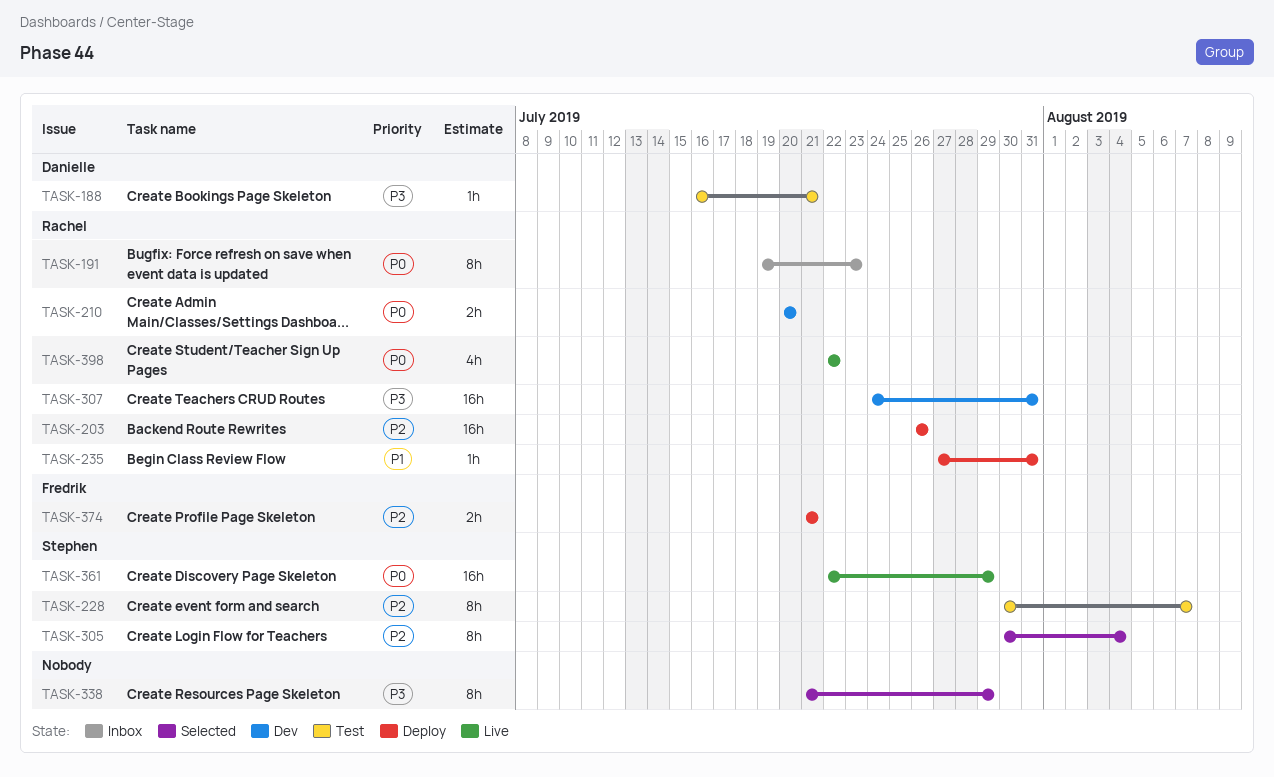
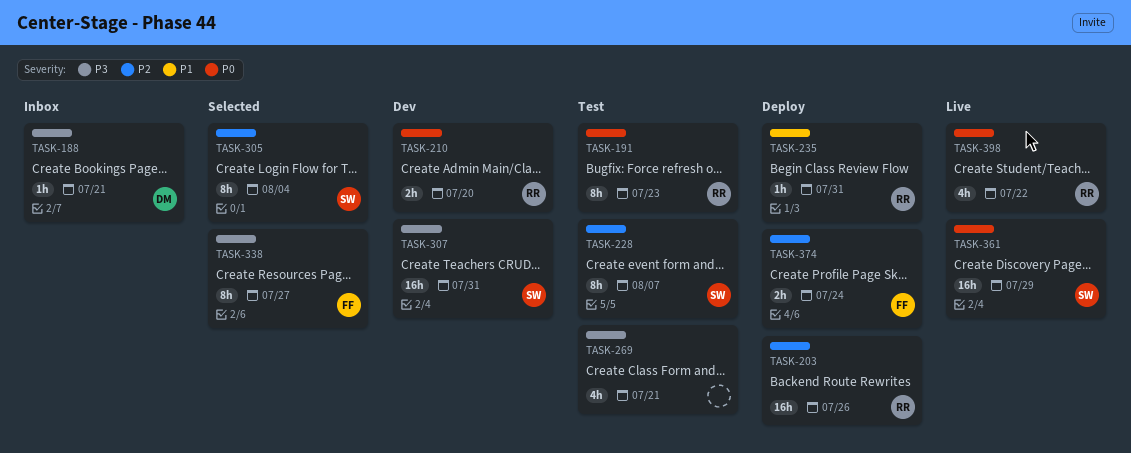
TASK-188, status: Test -> Inbox
TASK-191, status: Inbox -> Test
TASK-269: none -> present
TASK-307, owner: Rachel -> Stephen
TASK-338, owner: none -> Fredrik
TASK-338, due: Jul 29 -> Jul 27
TASK-374, due: Jul 21 -> Jul 24

